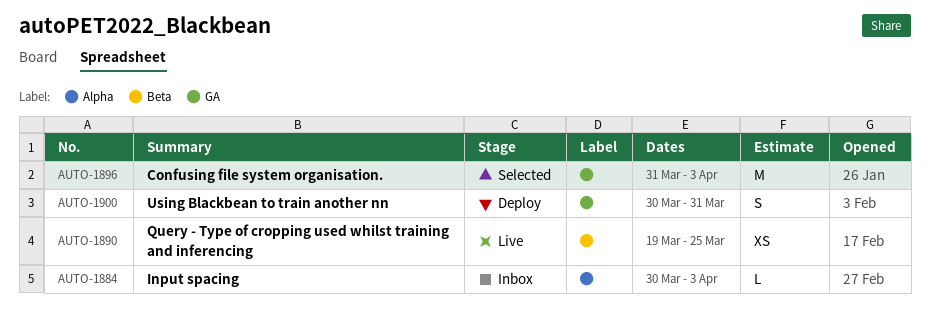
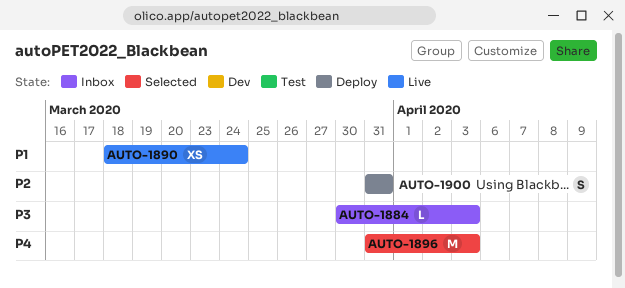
AUTO-1890, start: Mar 19 -> Mar 18
AUTO-1890, due: Mar 25 -> Mar 24
AUTO-1900, start: Mar 30 -> Mar 31

